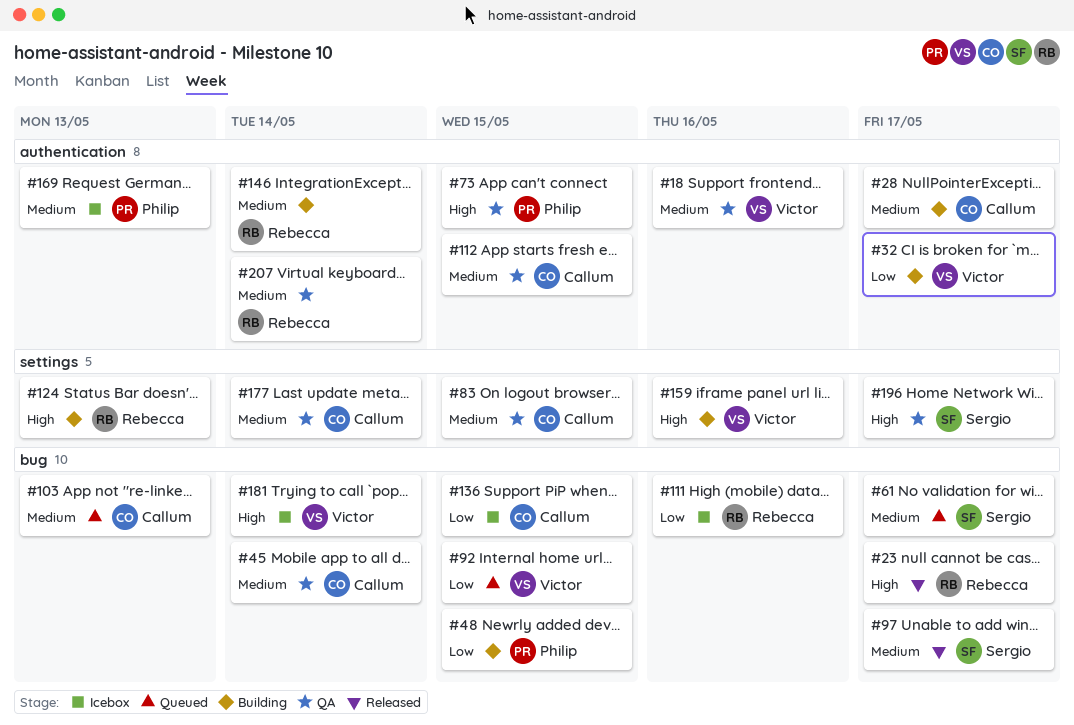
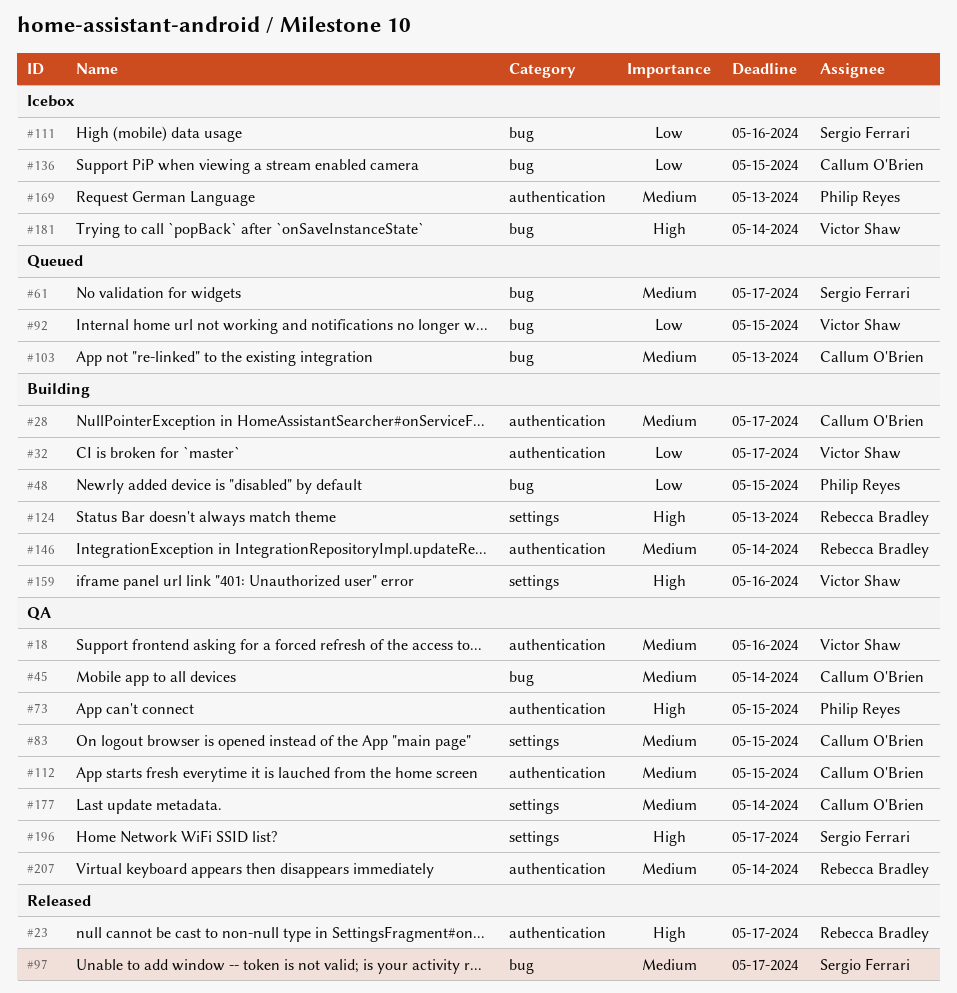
#23, label: bug -> authentication
#111, owner: Rebecca Bradley -> Sergio Ferrari

